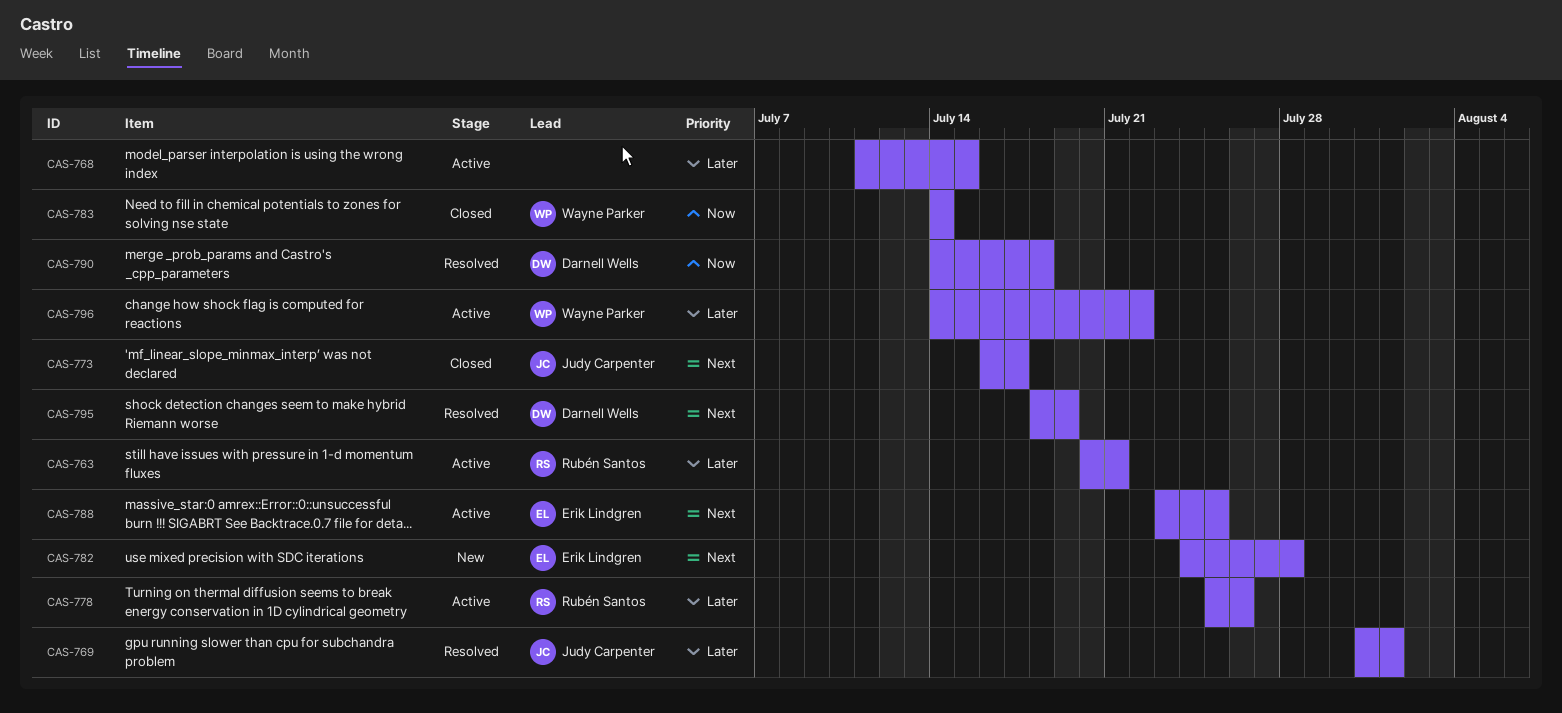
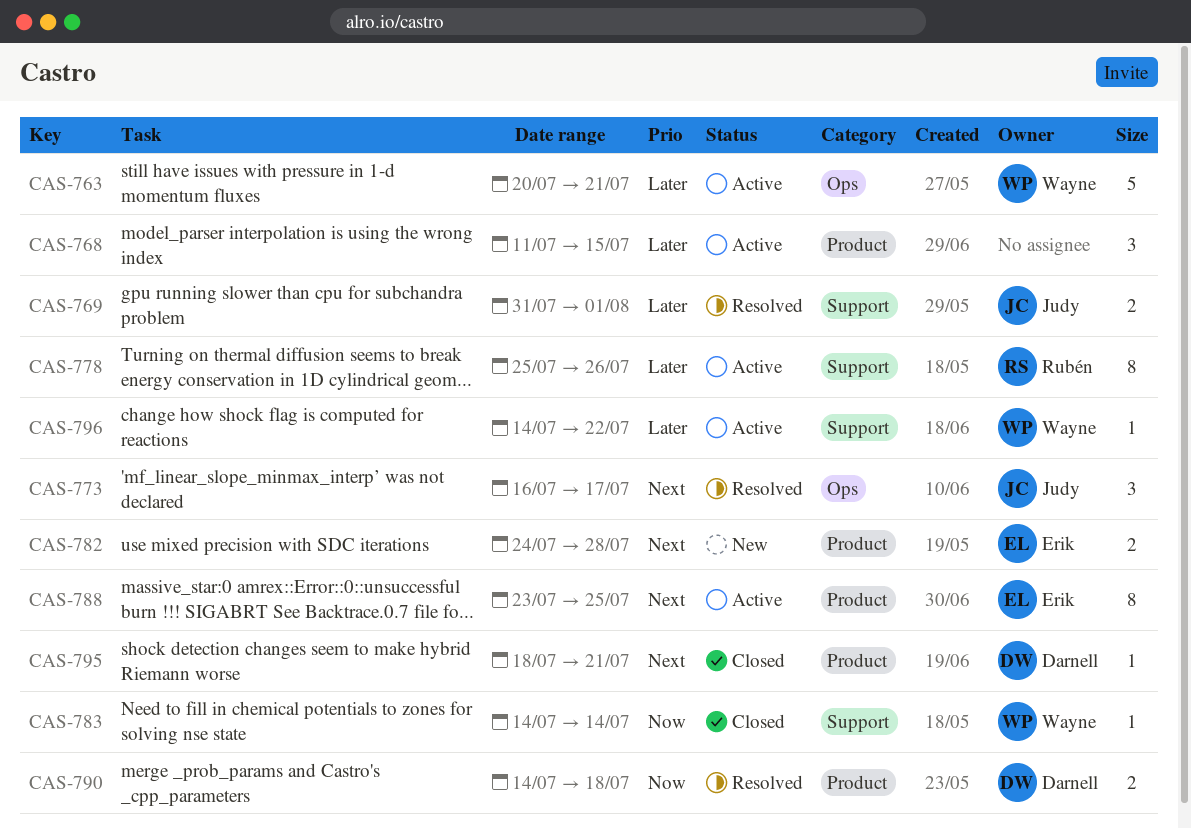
CAS-763, owner: Rubén Santos -> Wayne Parker
CAS-773, status: Closed -> Resolved
CAS-795, status: Resolved -> Closed
CAS-795, due: Jul 19 -> Jul 21

